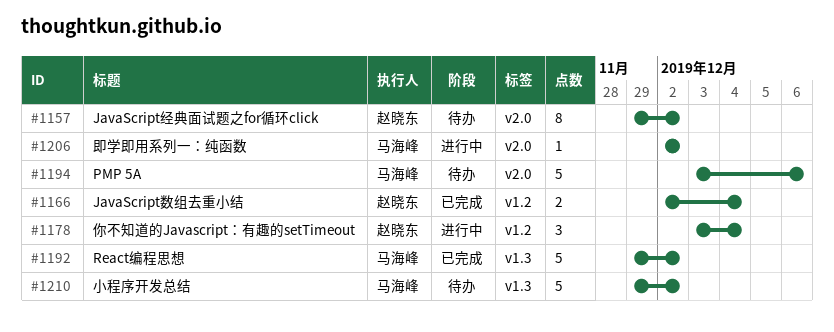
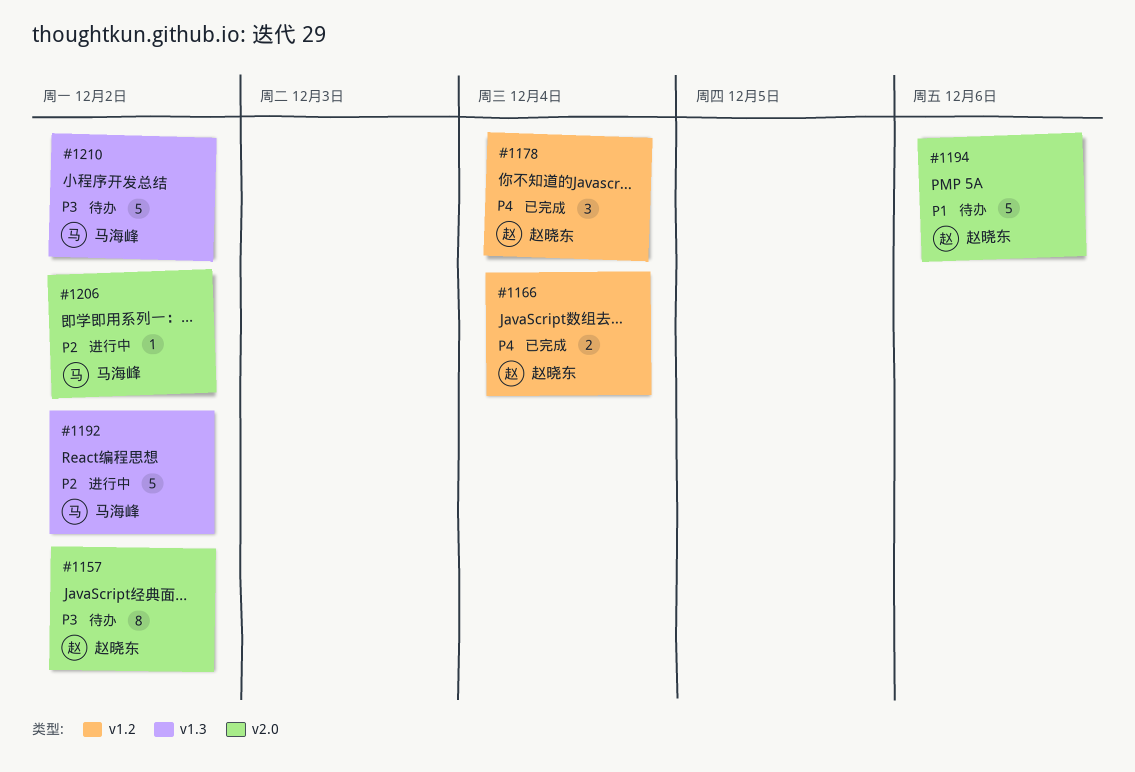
#1178, status: 进行中 -> 已完成
#1192, status: 已完成 -> 进行中
#1194, owner: 马海峰 -> 赵晓东

